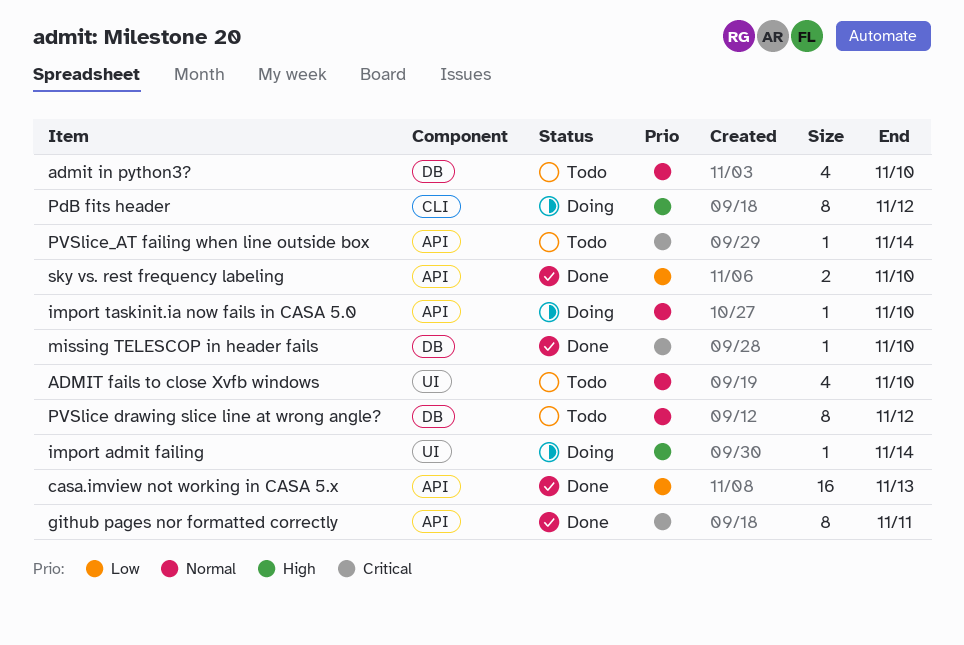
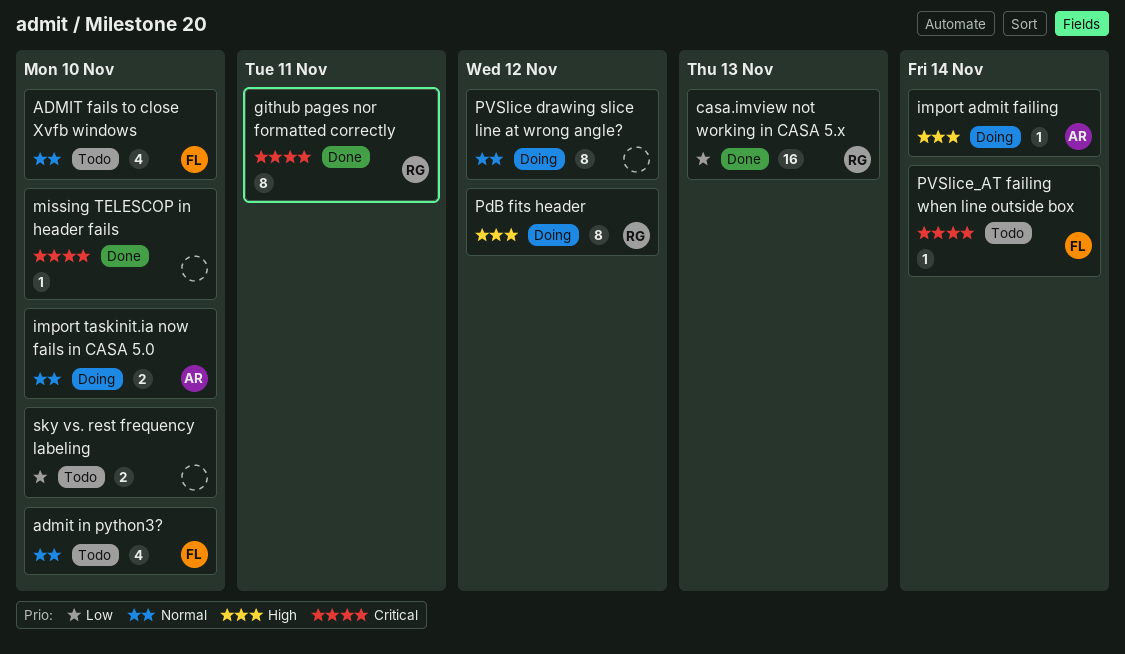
import taskinit.ia now fails in CASA 5.0, estimate: 1 -> 2
PVSlice drawing slice line at wrong angle?, status: Todo -> Doing
sky vs. rest frequency labeling, status: Done -> Todo

